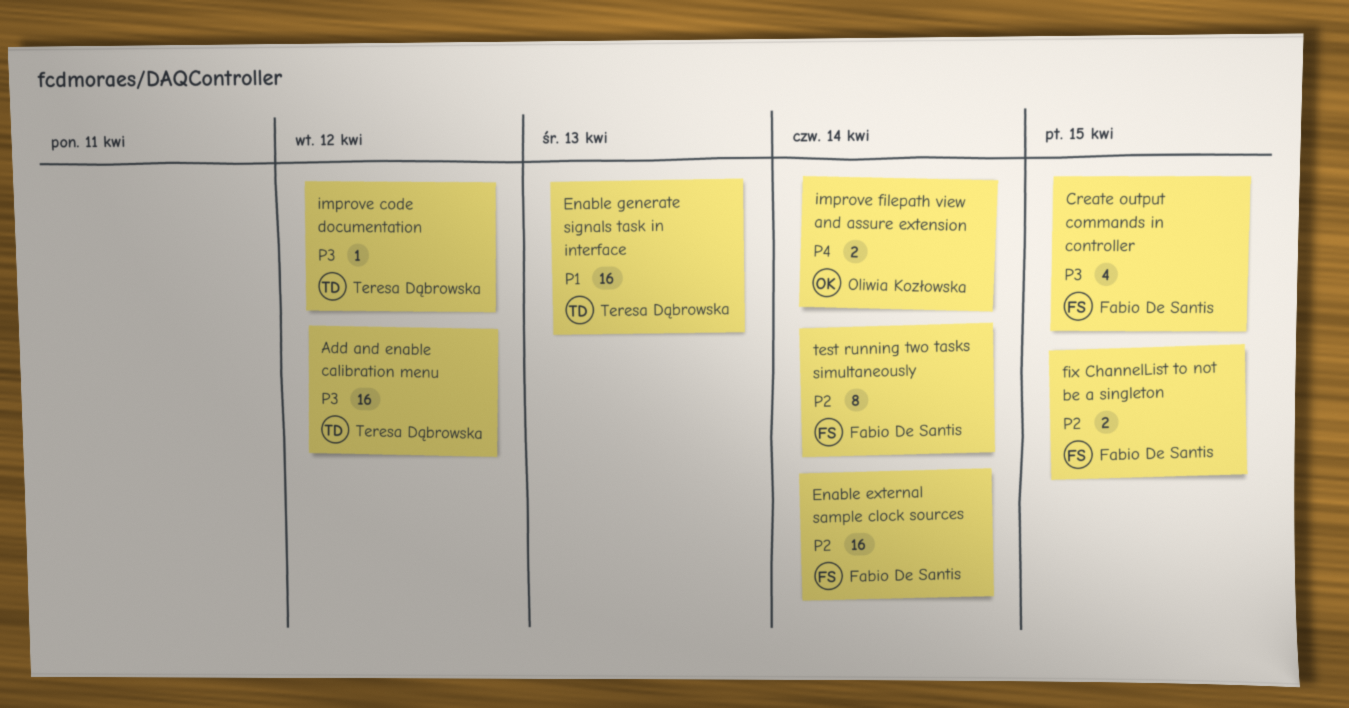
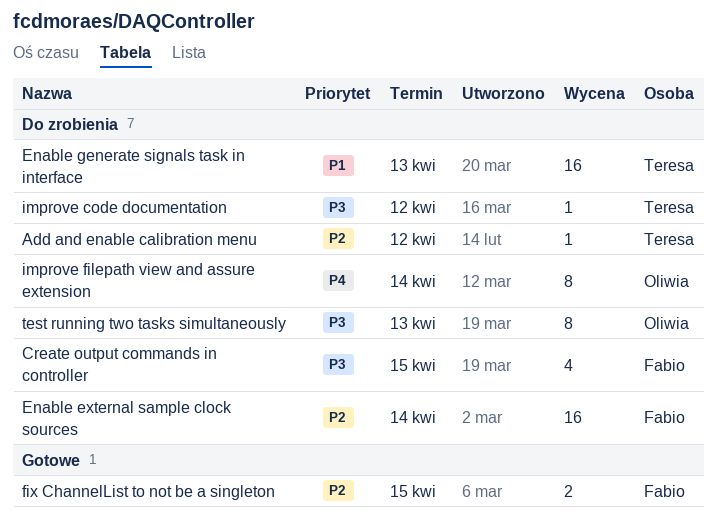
Add and enable calibration menu, priority: P3 -> P2
Add and enable calibration menu, estimate: 16 -> 1
improve filepath view and assure extension, estimate: 2 -> 8
test running two tasks simultaneously, owner: Fabio De Santis -> Oliwia Kozłowska
test running two tasks simultaneously, priority: P2 -> P3
test running two tasks simultaneously, due: Apr 14 -> Apr 13

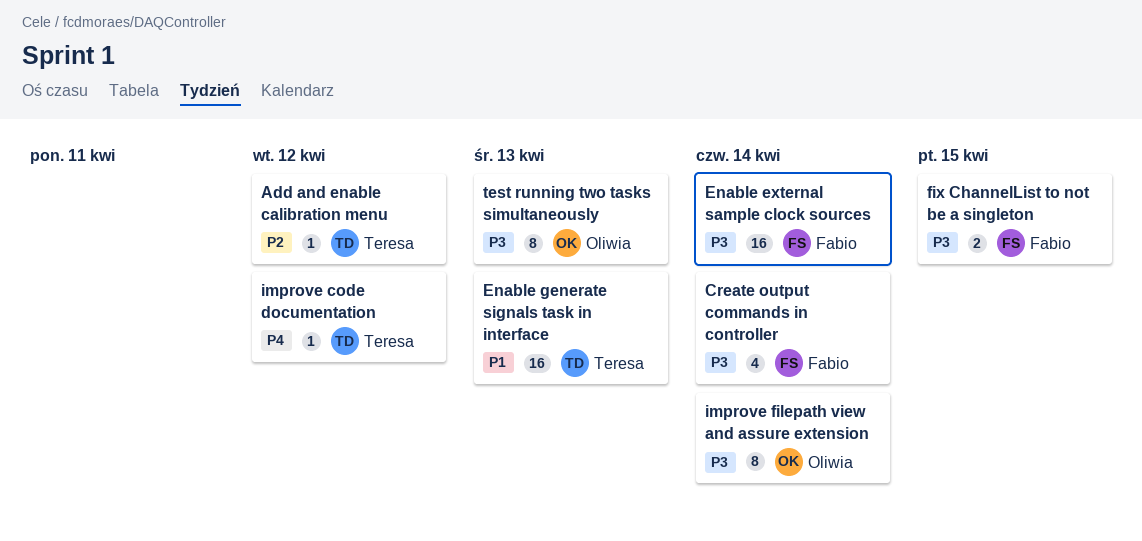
Create output commands in controller, due: Apr 15 -> Apr 14
Enable external sample clock sources, priority: P2 -> P3
fix ChannelList to not be a singleton, priority: P2 -> P3
improve code documentation, priority: P3 -> P4
improve filepath view and assure extension, priority: P4 -> P3

